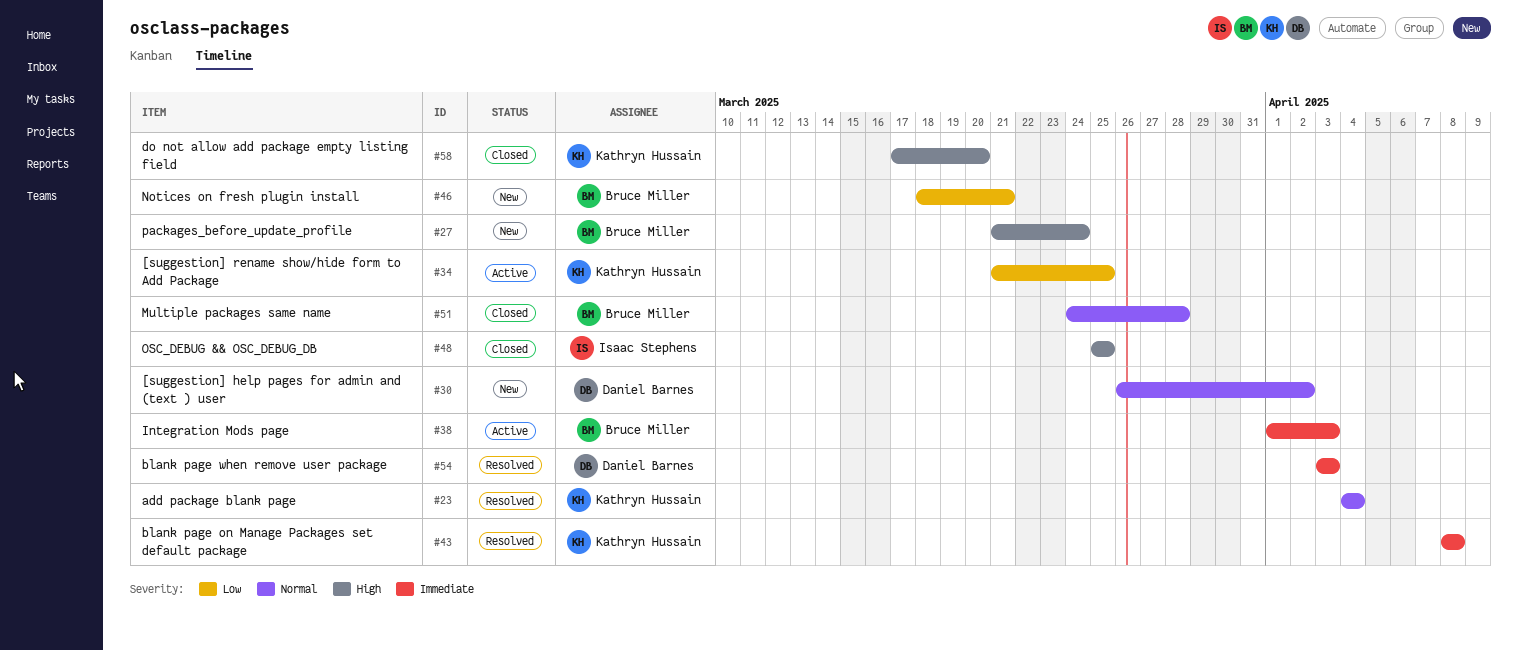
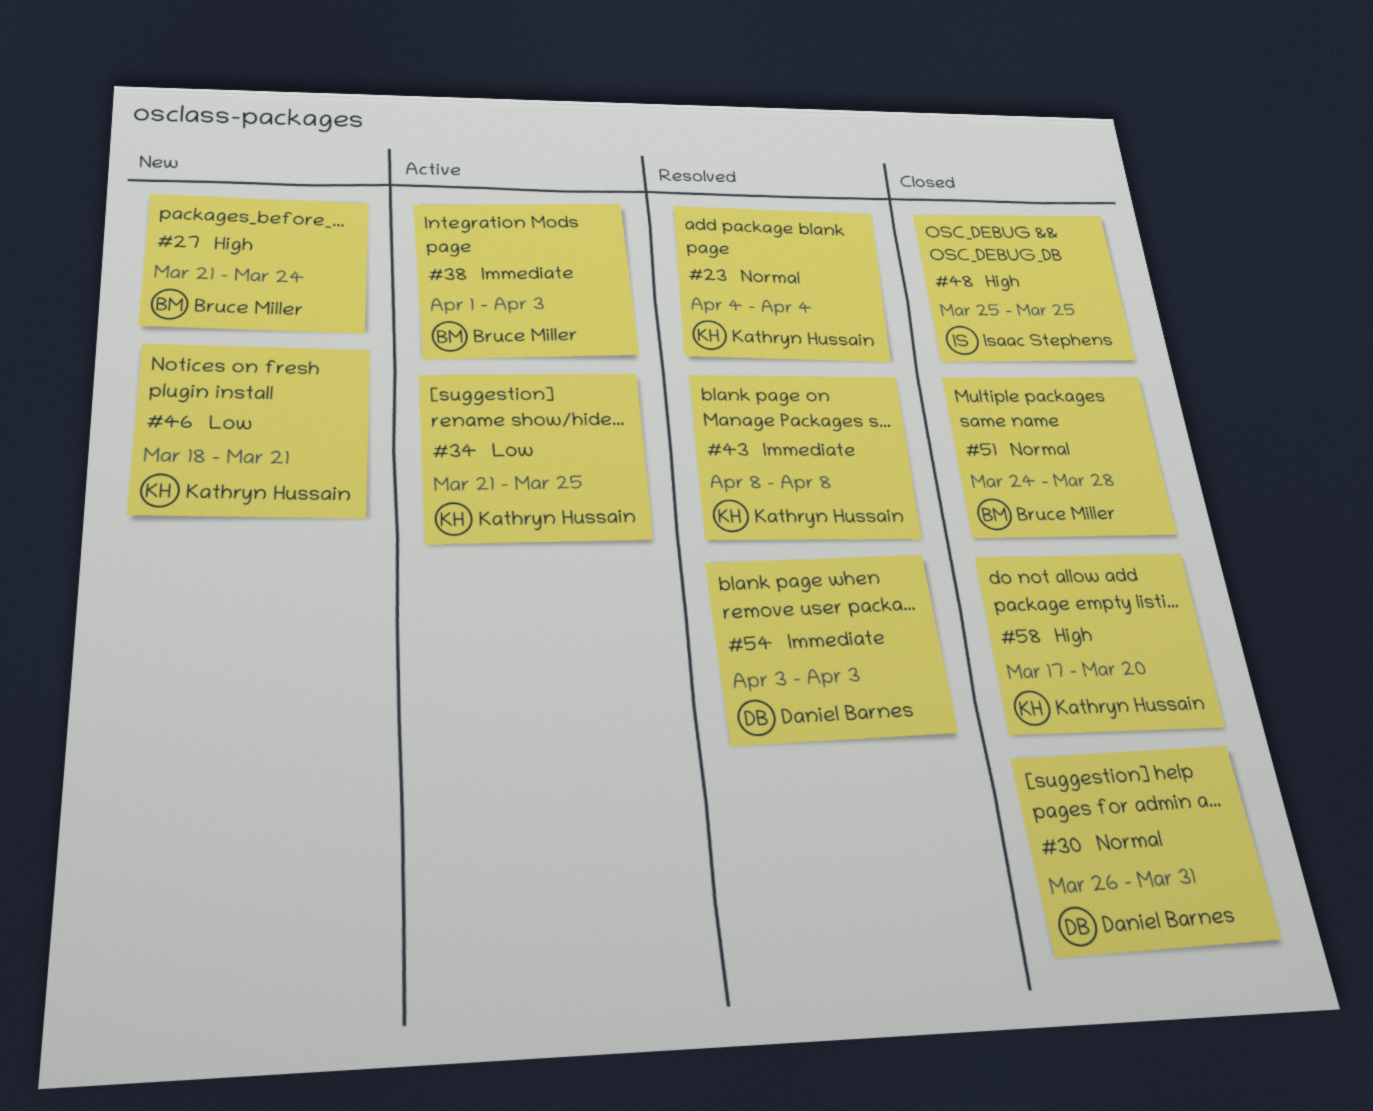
#30, status: New -> Closed
#30, due: Apr 2 -> Mar 31
#46, owner: Bruce Miller -> Kathryn Hussain

